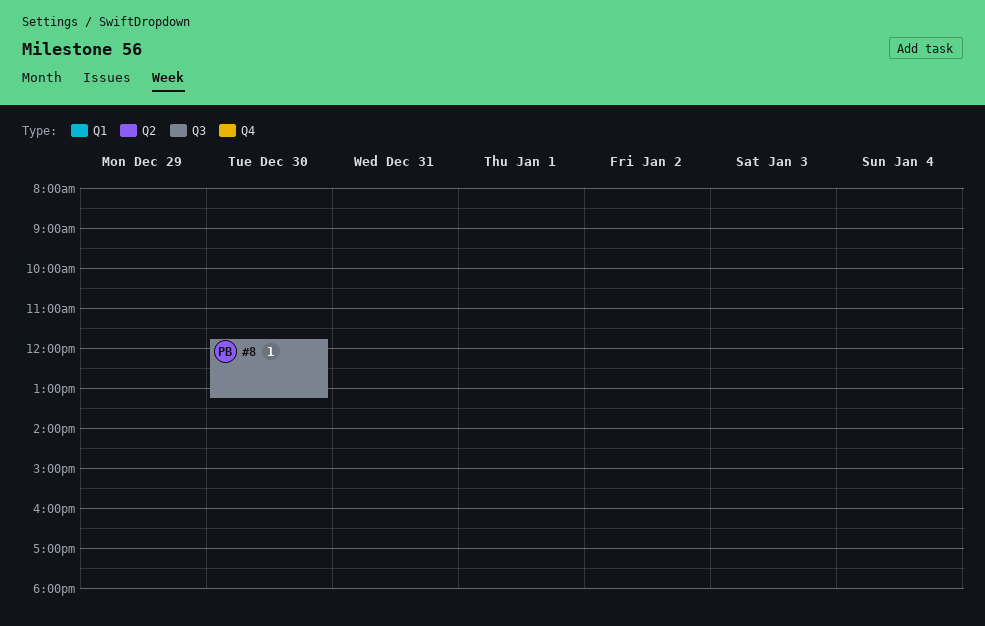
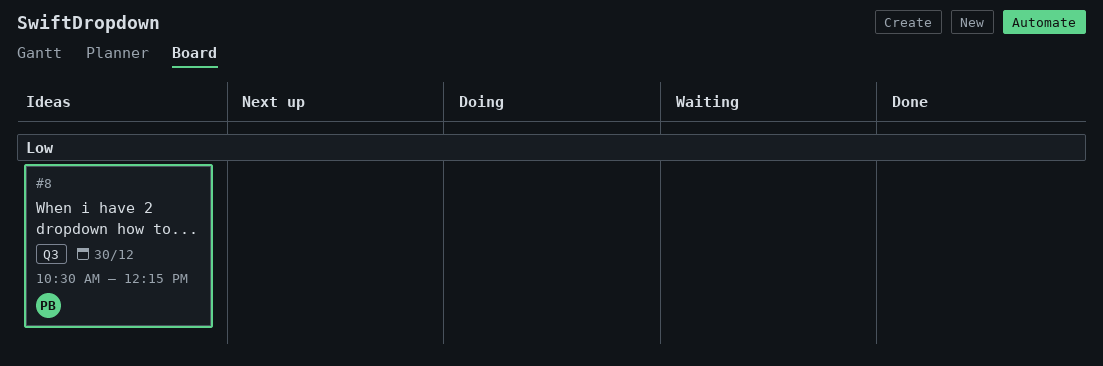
#8, begins: 11:45 -> 10:30
#8, ends: 13:15 -> 12:15

